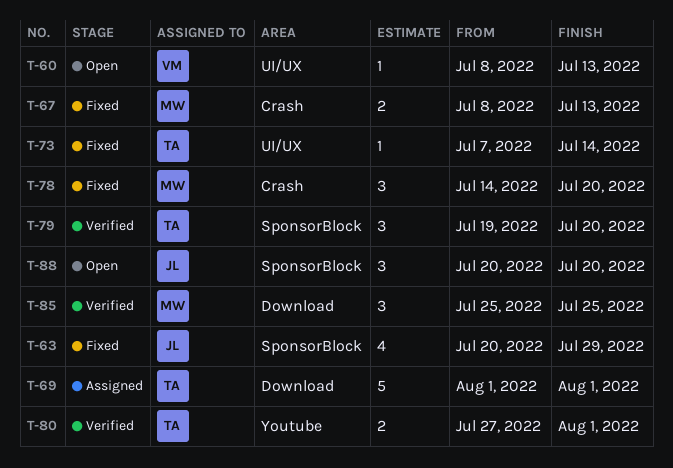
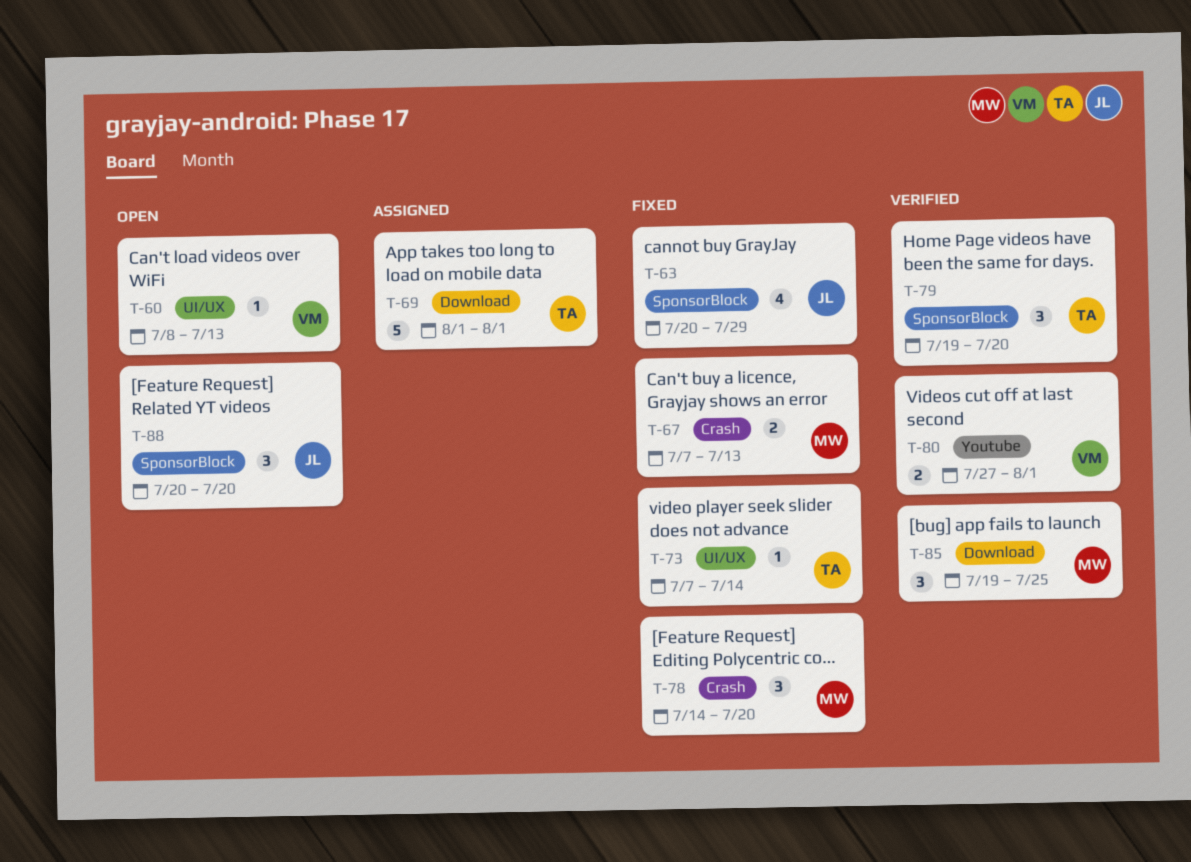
T-67, start: Jul 8 -> Jul 7
T-80, owner: TA -> VM
T-85, start: Jul 25 -> Jul 19

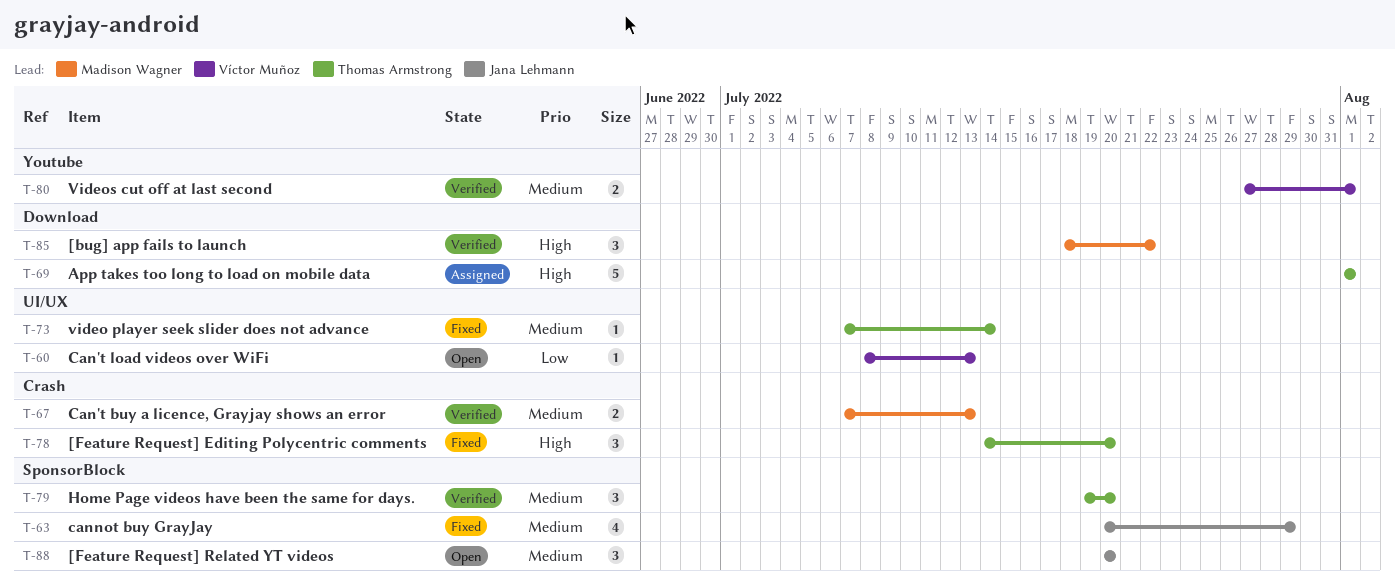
T-67, status: Fixed -> Verified
T-78, owner: Madison Wagner -> Thomas Armstrong
T-85, start: Jul 19 -> Jul 18
T-85, due: Jul 25 -> Jul 22

